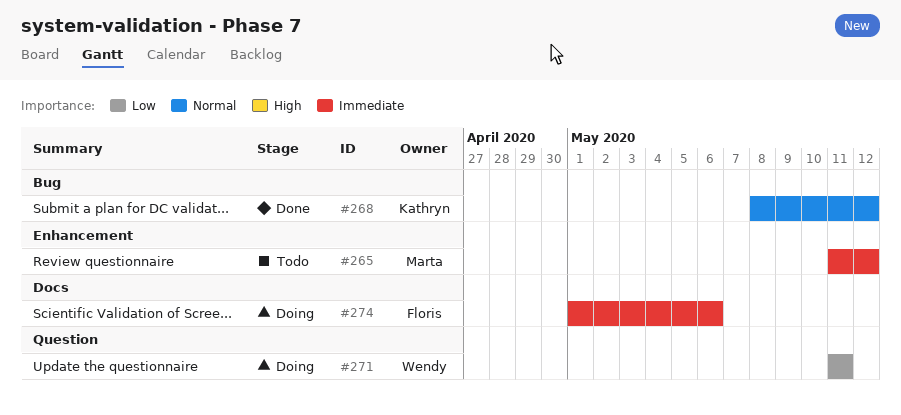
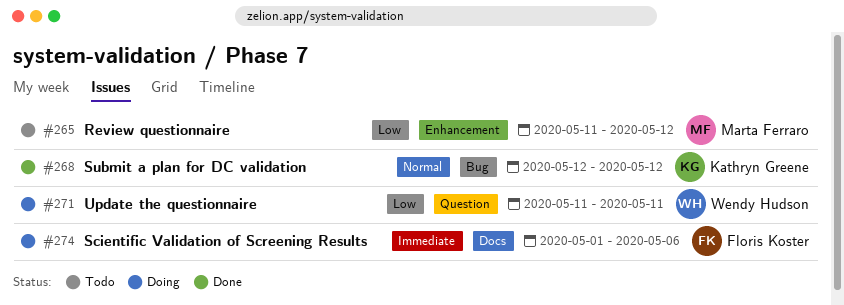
#265, priority: Immediate -> Low
#268, start: May 8 -> May 12

